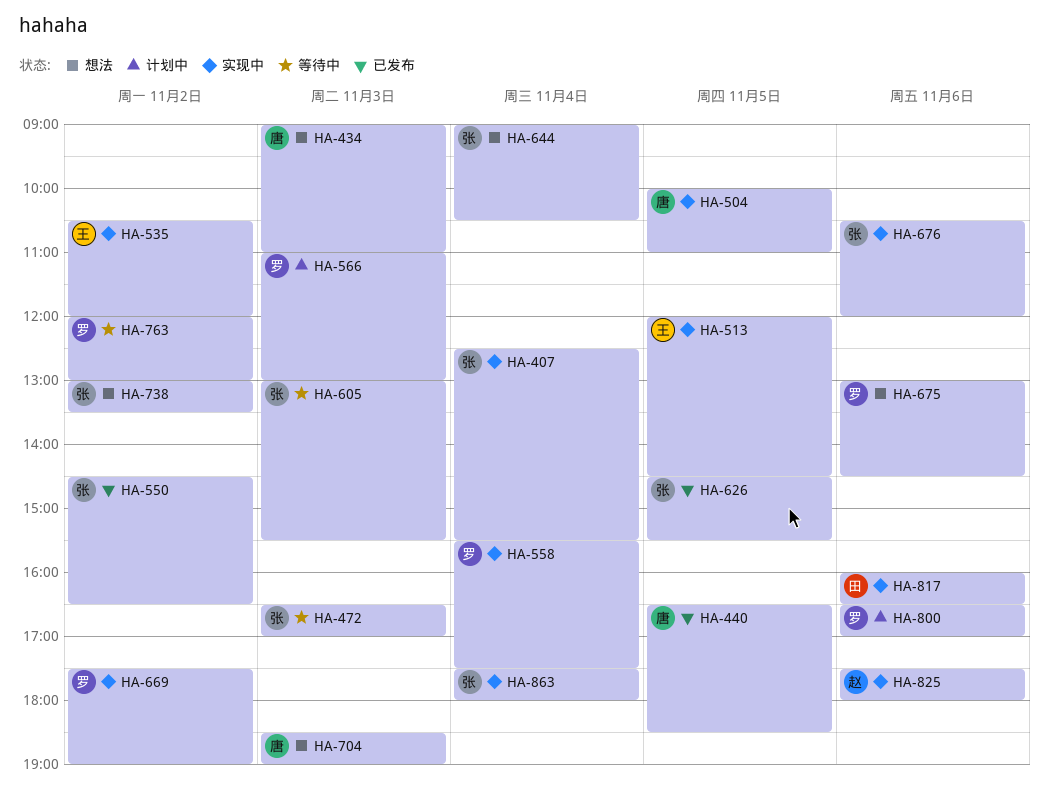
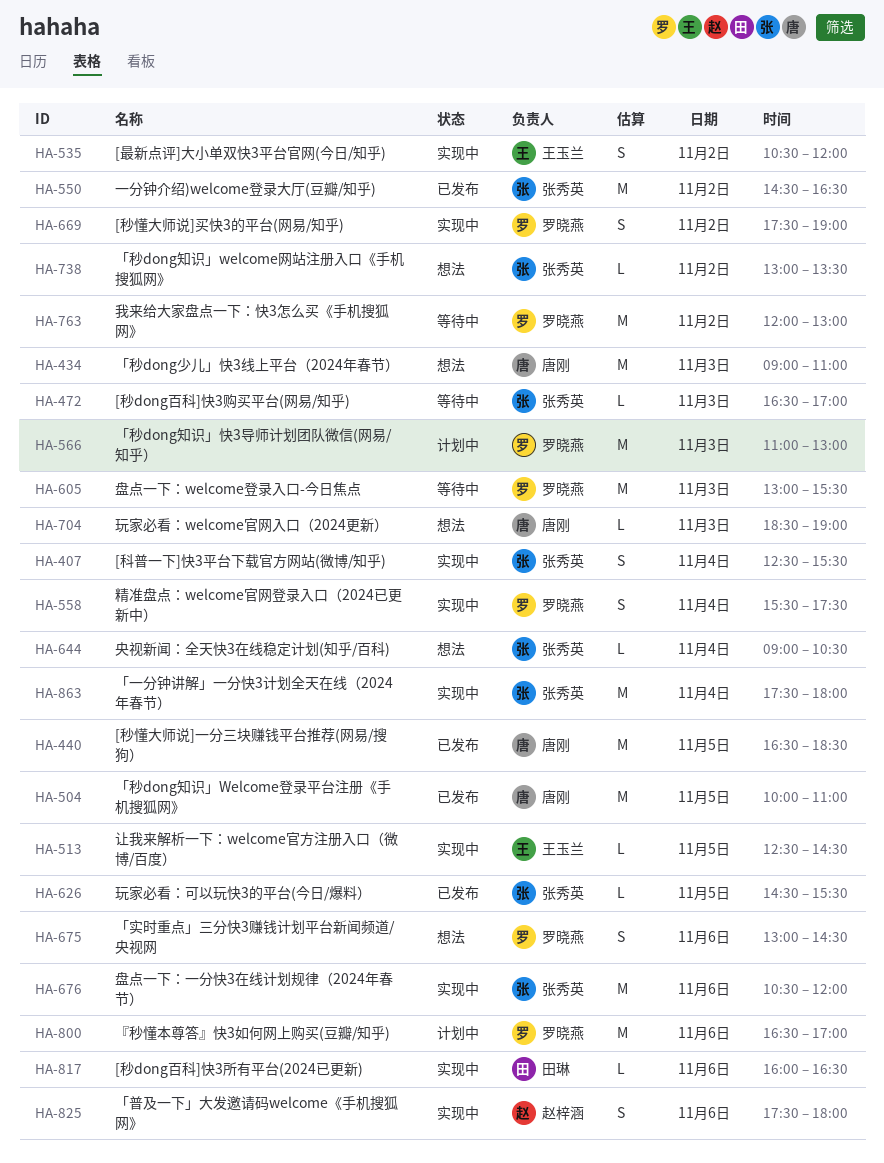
HA-504, status: 实现中 -> 已发布
HA-513, begins: 12:00 -> 12:30
HA-605, owner: 张秀英 -> 罗晓燕

